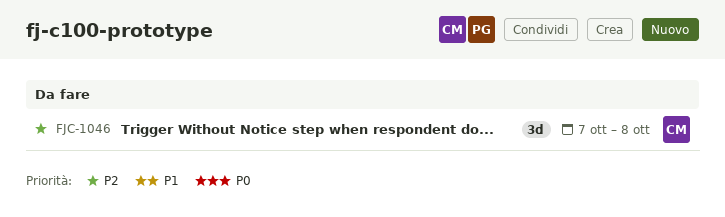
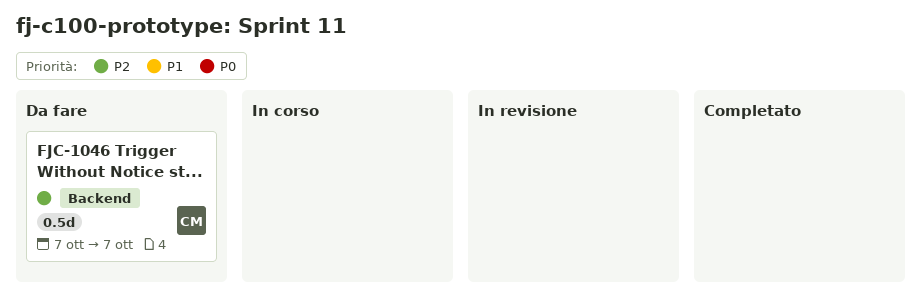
FJC-1046, estimate: 3d -> 0.5d
FJC-1046, due: Oct 8 -> Oct 7

